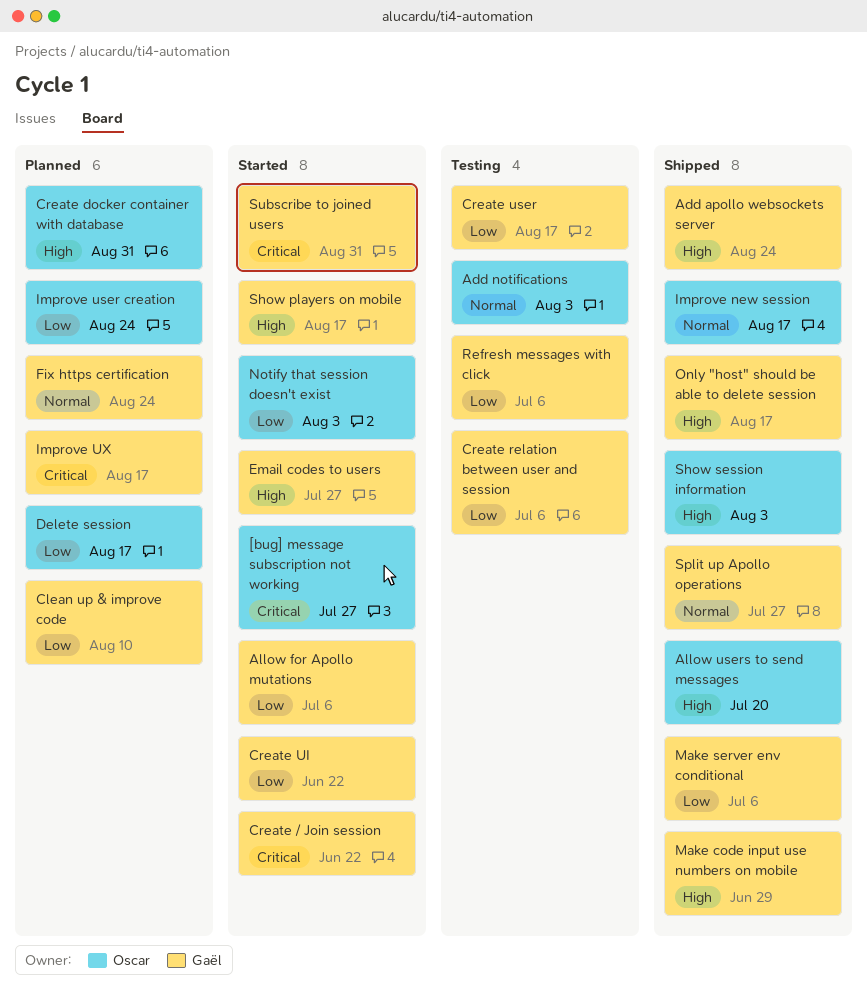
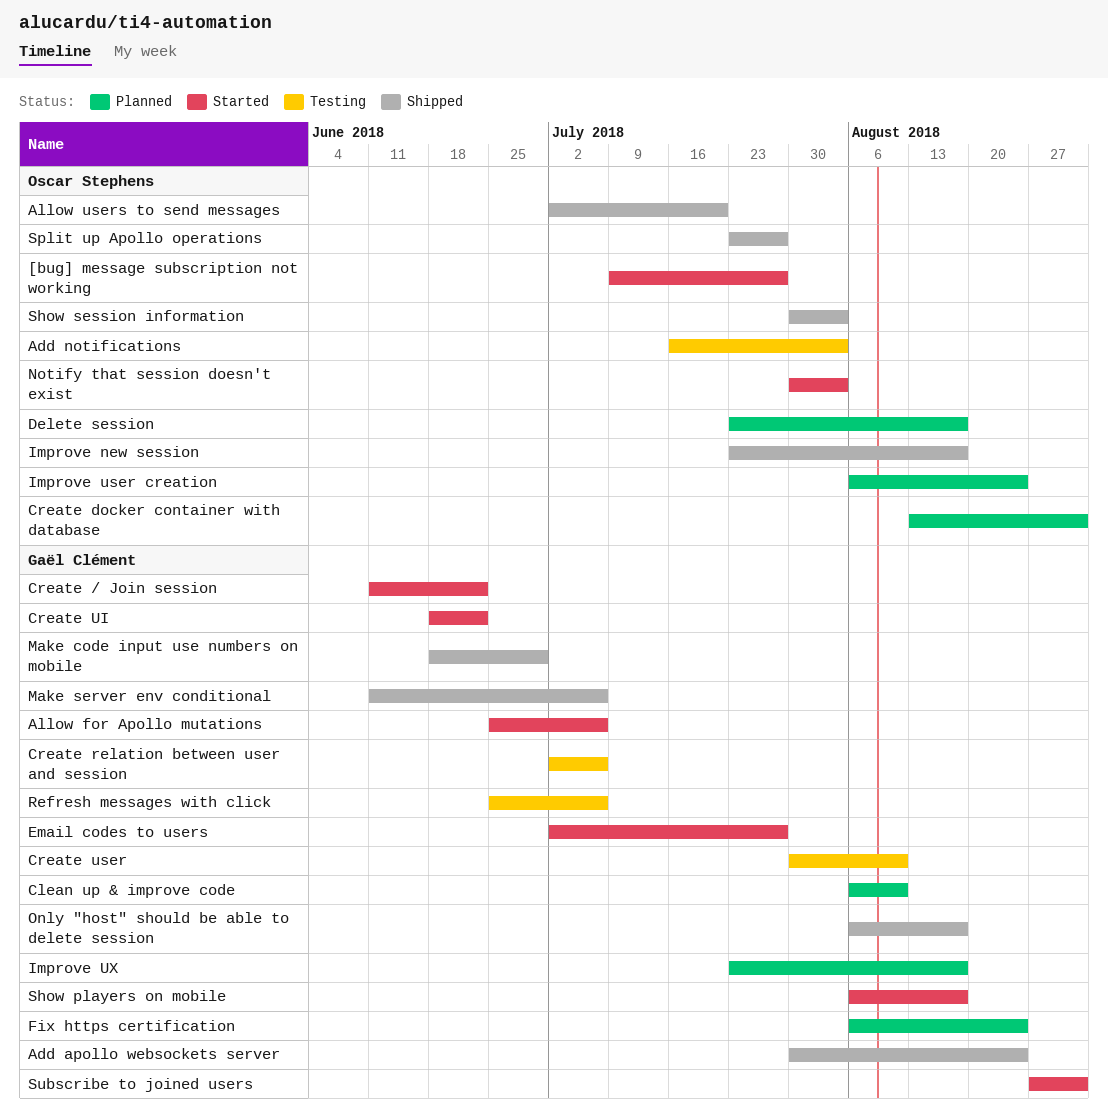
Create user, due: Aug 17 -> Aug 10
Split up Apollo operations, owner: Gaël Clément -> Oscar Stephens

